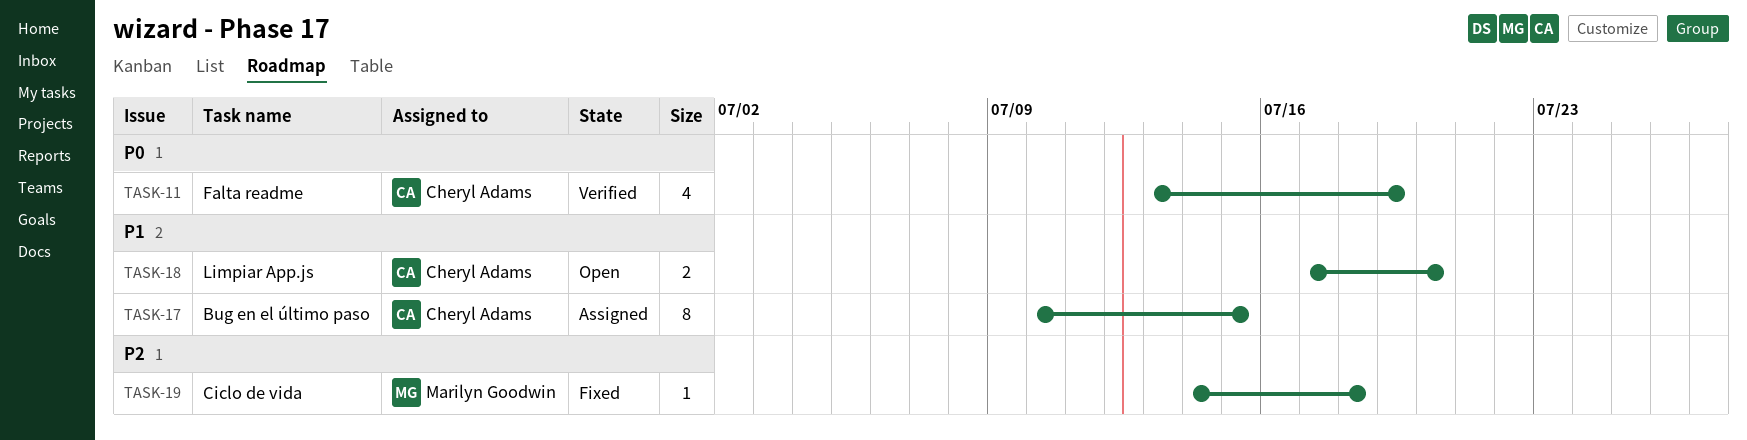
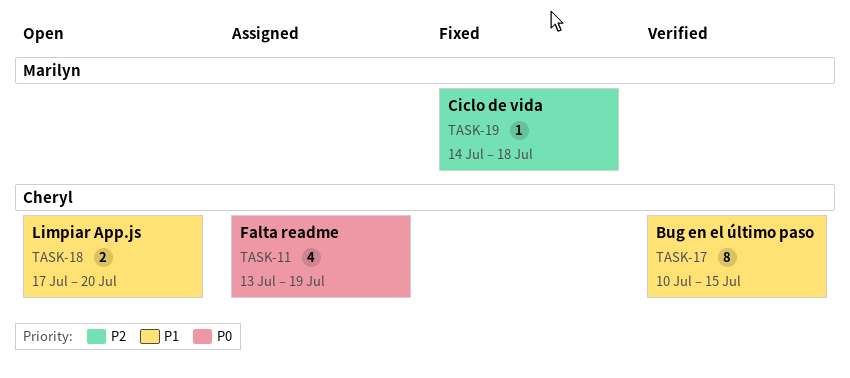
TASK-11, status: Verified -> Assigned
TASK-17, status: Assigned -> Verified

